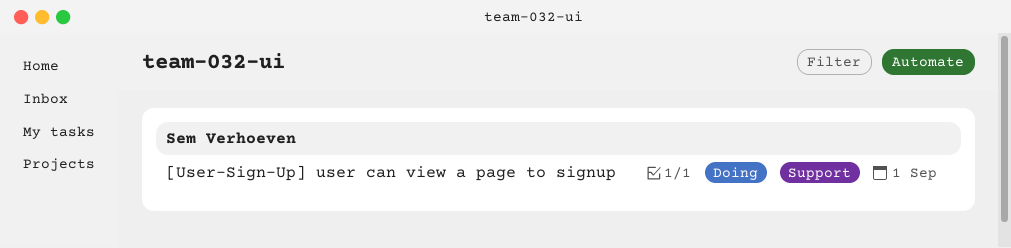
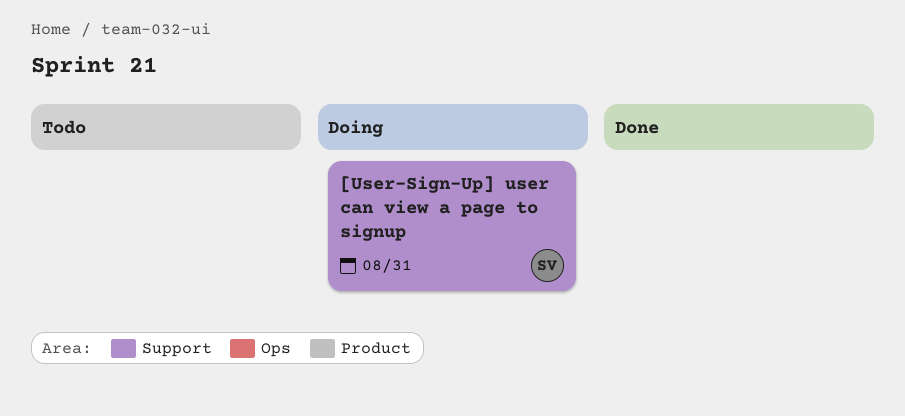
[User-Sign-Up] user can view a page to signup, due: Sep 1 -> Aug 31

